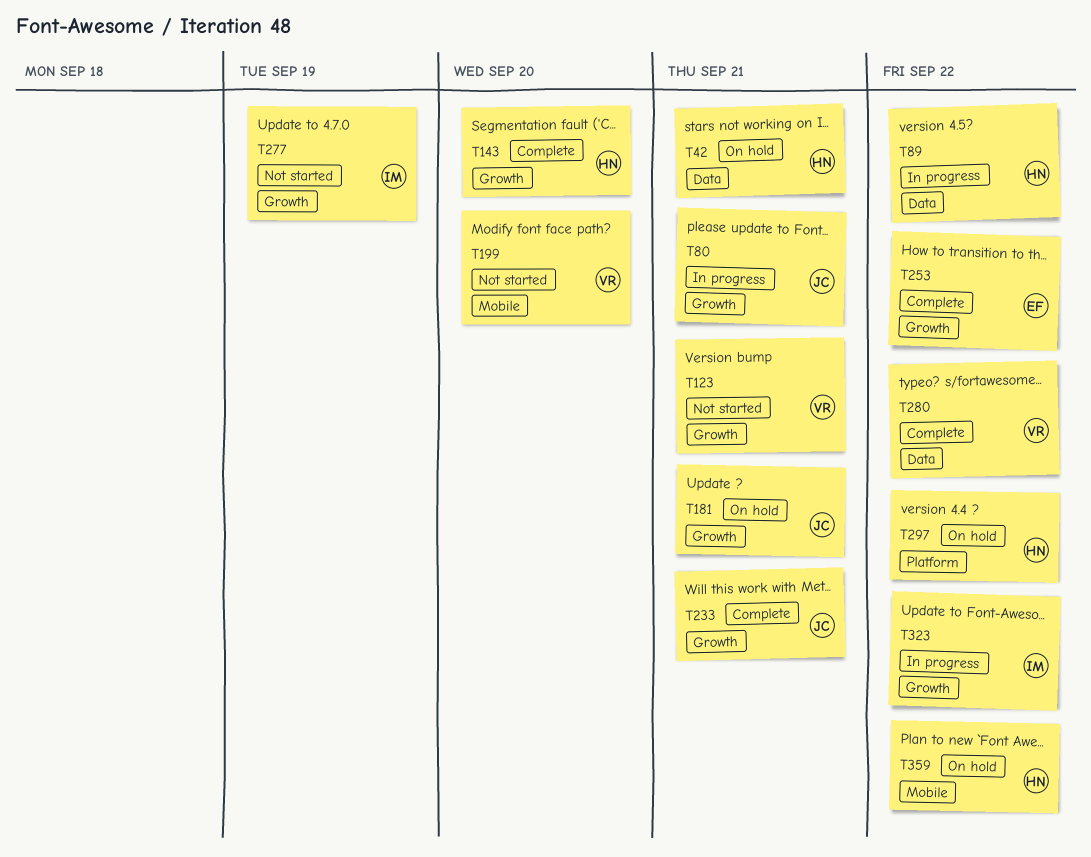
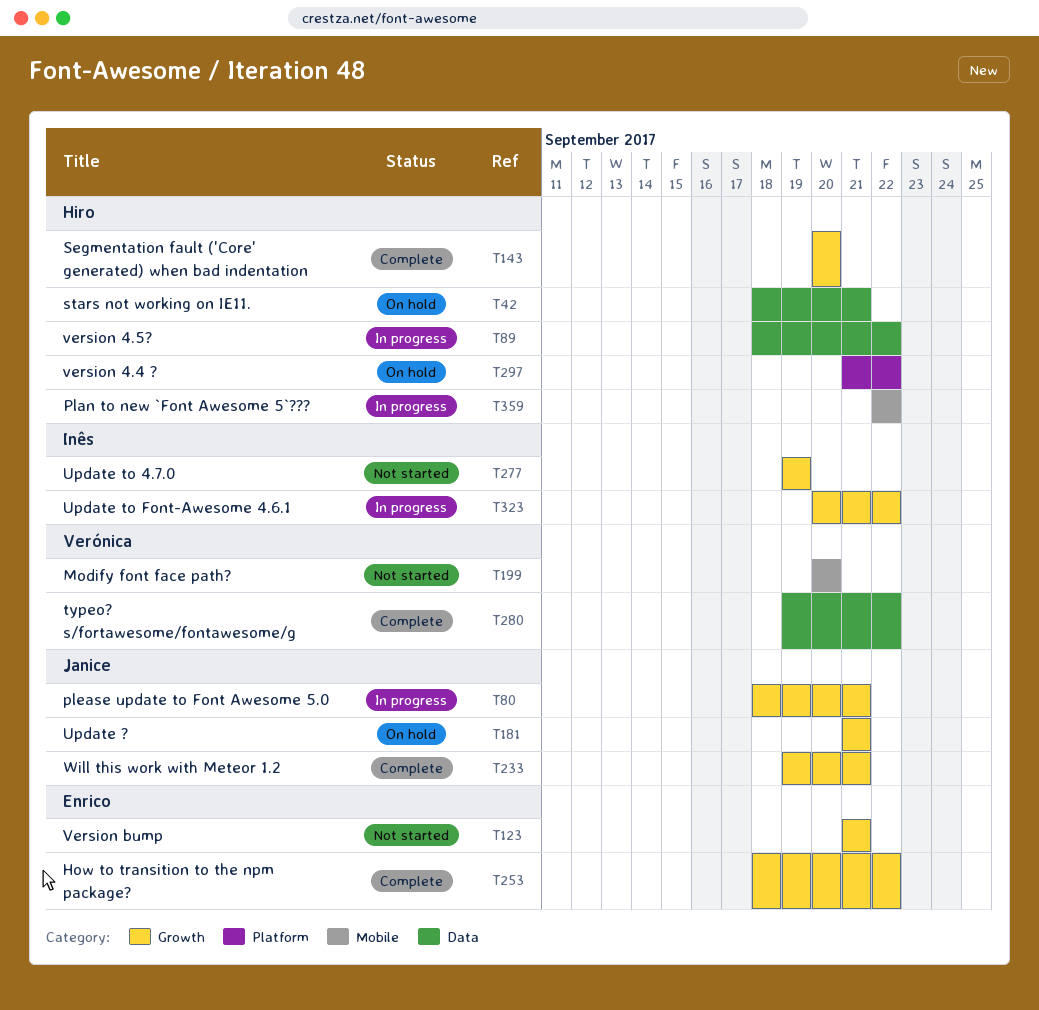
T123, owner: Verónica -> Enrico
T359, status: On hold -> In progress

